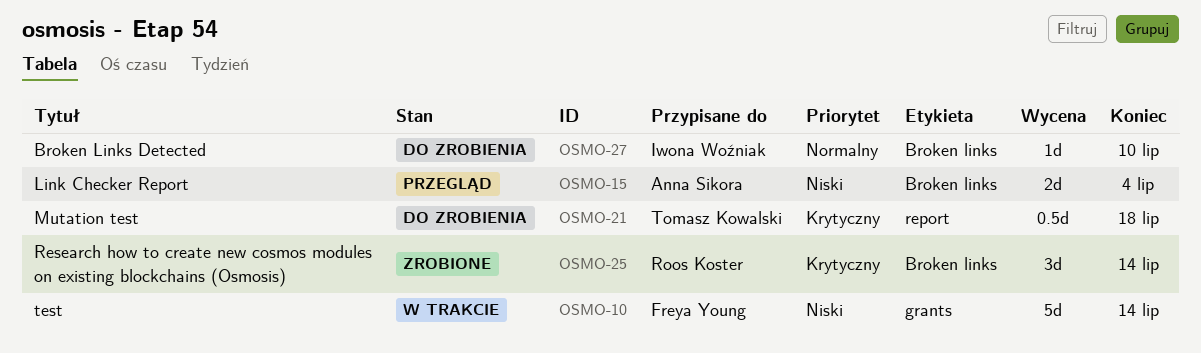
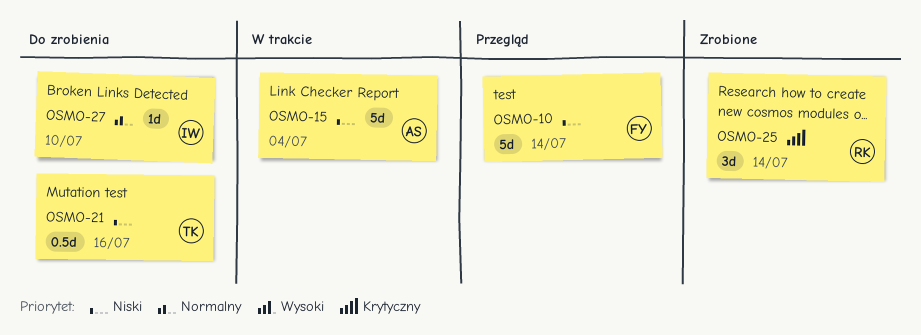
OSMO-10, status: W trakcie -> Przegląd
OSMO-15, status: Przegląd -> W trakcie
OSMO-15, estimate: 2d -> 5d
OSMO-21, priority: Krytyczny -> Niski
OSMO-21, due: Jul 18 -> Jul 16

